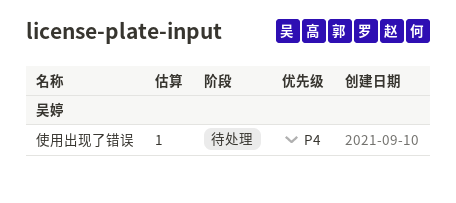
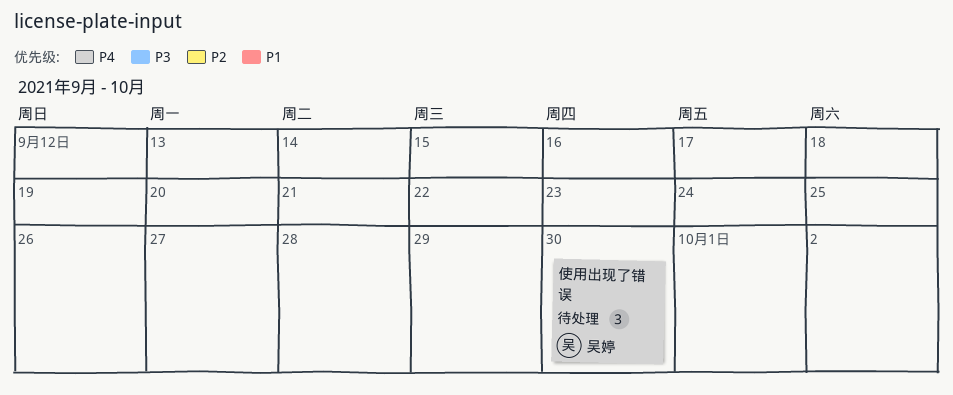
使用出现了错误, estimate: 1 -> 3

